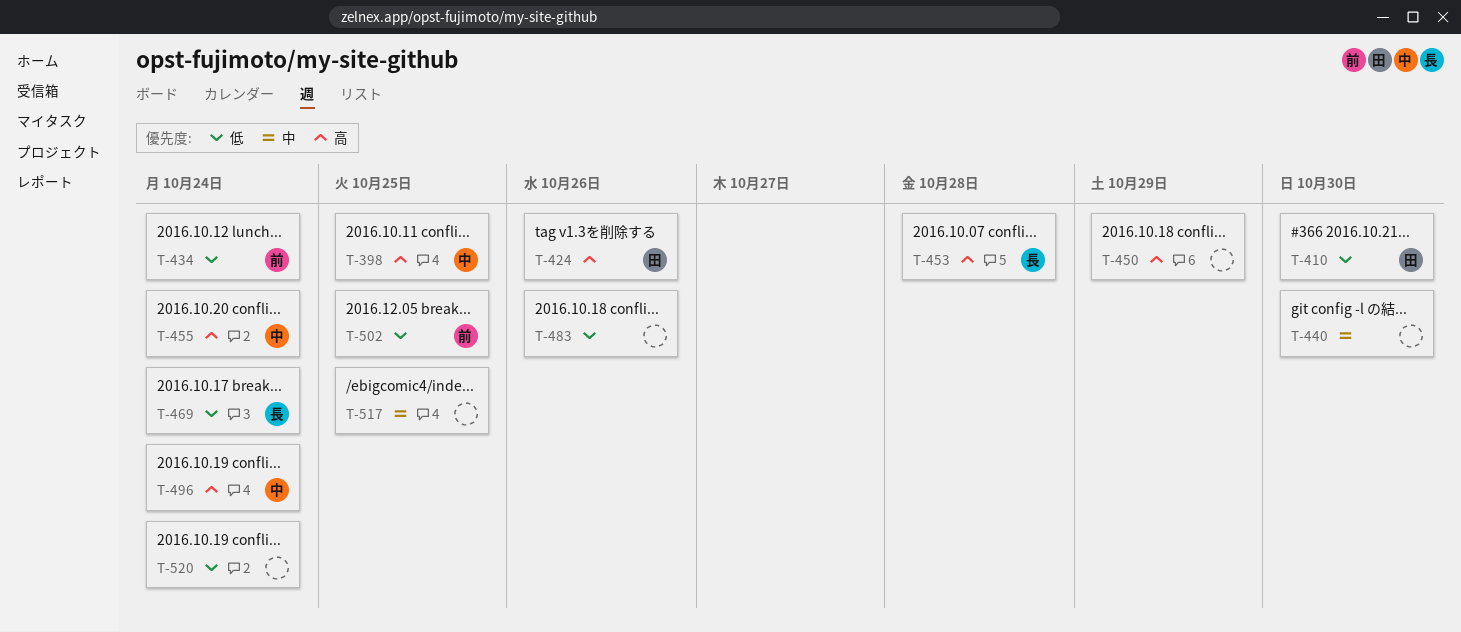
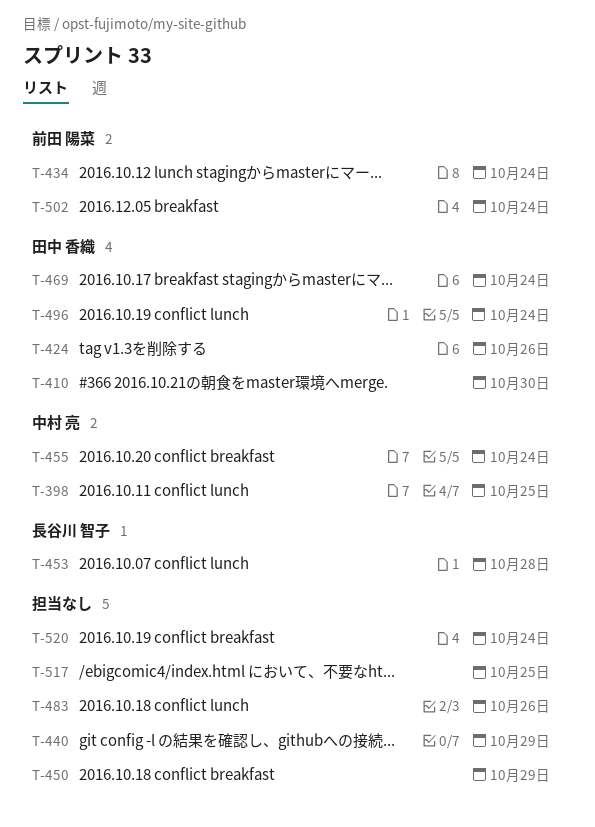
T-440, due: Oct 30 -> Oct 29
T-469, owner: 長谷川 智子 -> 田中 香織
T-496, owner: 中村 亮 -> 田中 香織
T-502, due: Oct 25 -> Oct 24

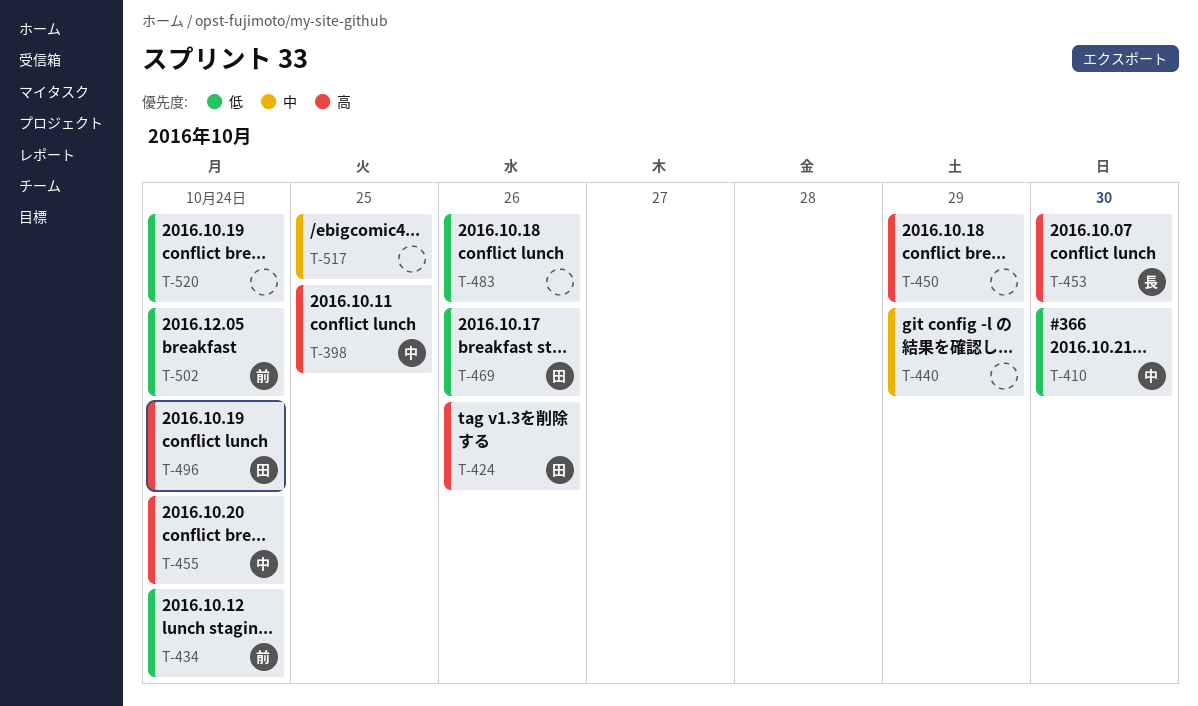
T-410, owner: 田中 香織 -> 中村 亮
T-453, due: Oct 28 -> Oct 30
T-469, due: Oct 24 -> Oct 26

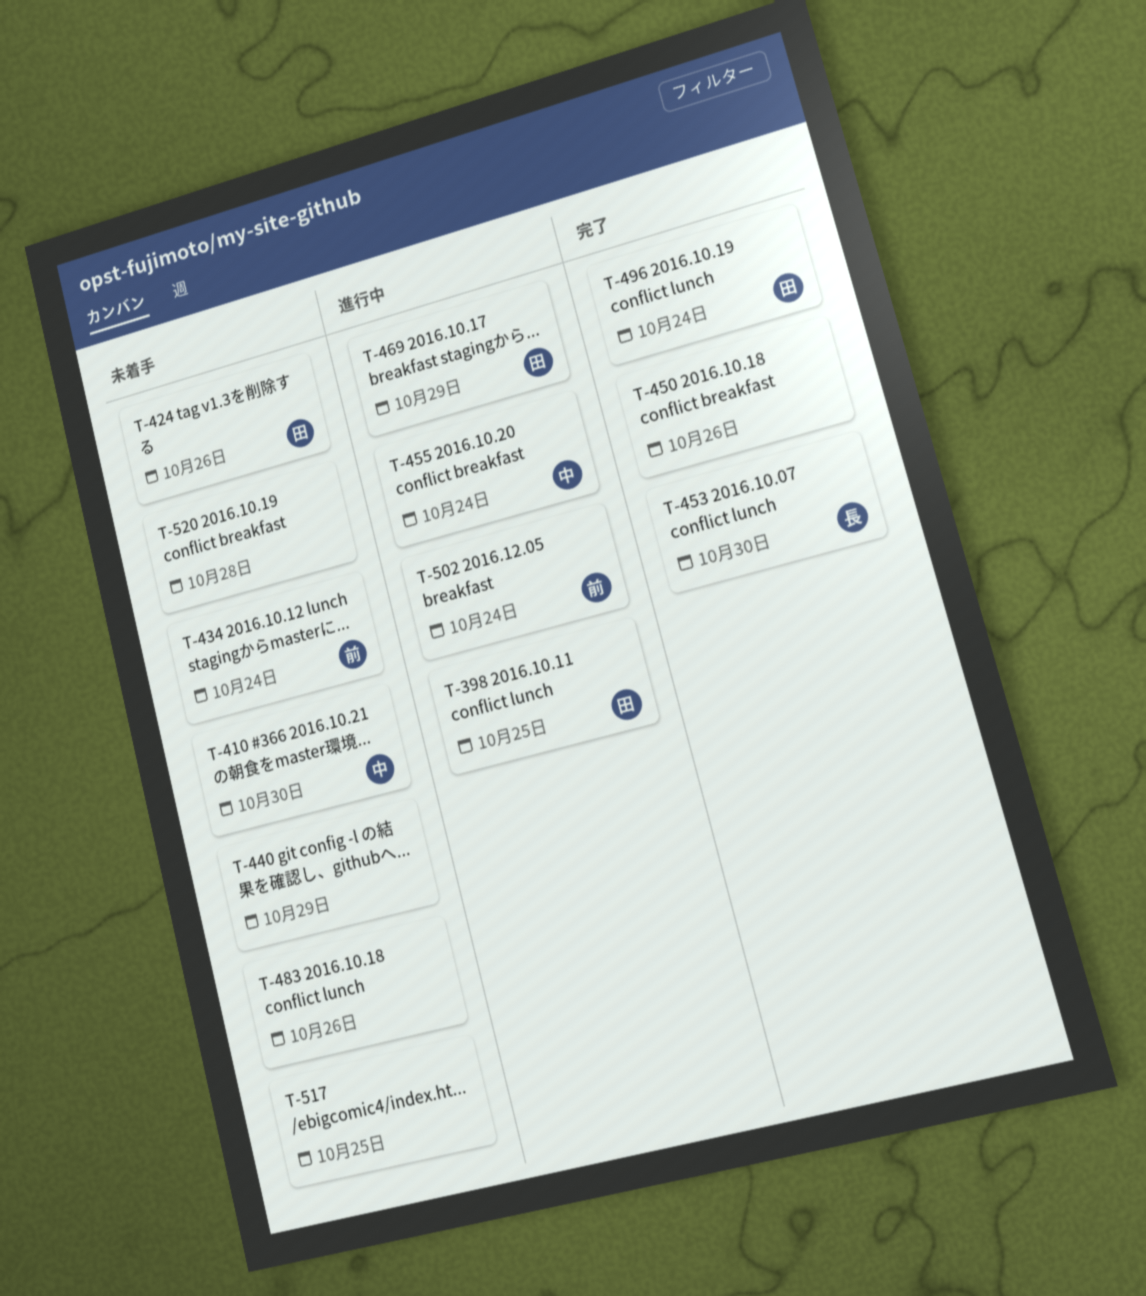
T-398, owner: 中 -> 田
T-450, due: Oct 29 -> Oct 26
T-469, due: Oct 26 -> Oct 29
T-520, due: Oct 24 -> Oct 28

